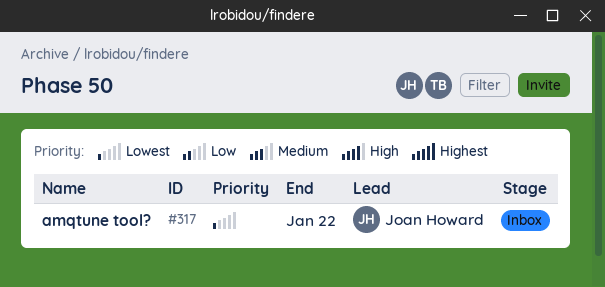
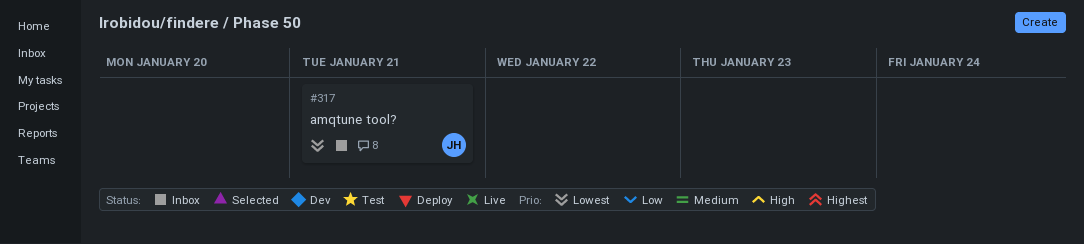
#317, due: Jan 22 -> Jan 21

